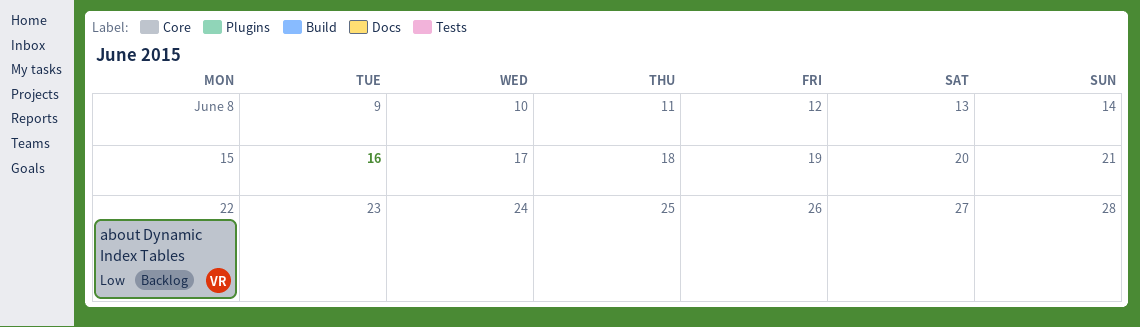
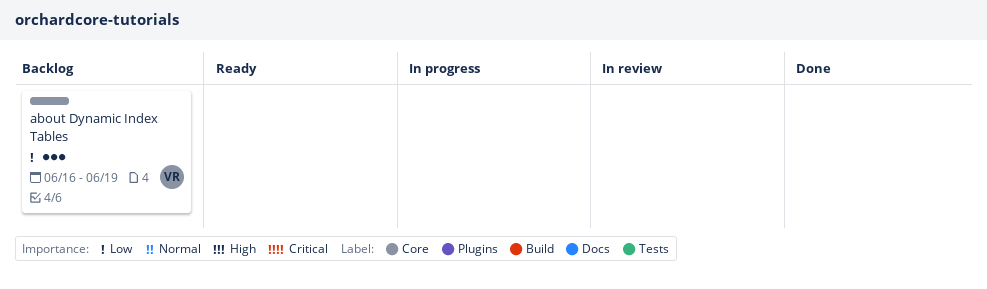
about Dynamic Index Tables, due: Jun 22 -> Jun 19

